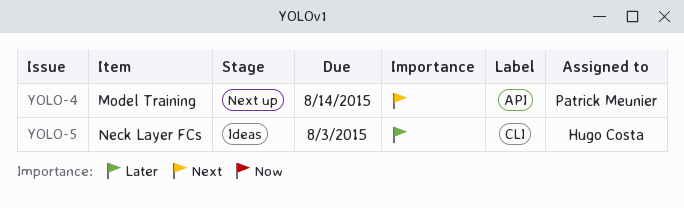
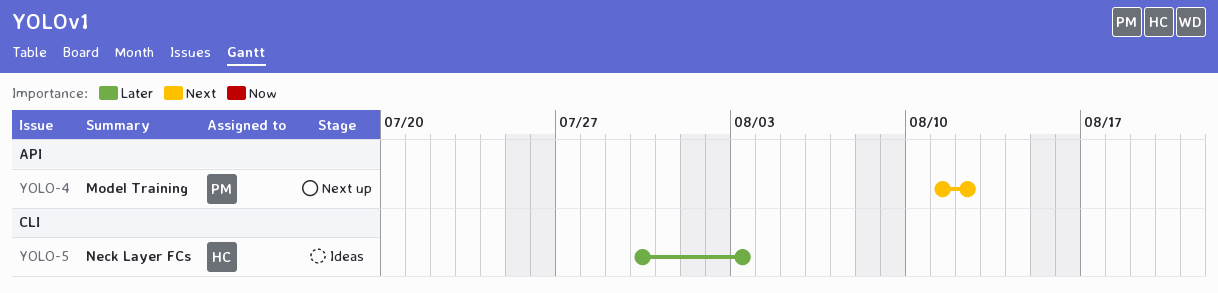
YOLO-4, due: Aug 14 -> Aug 12

